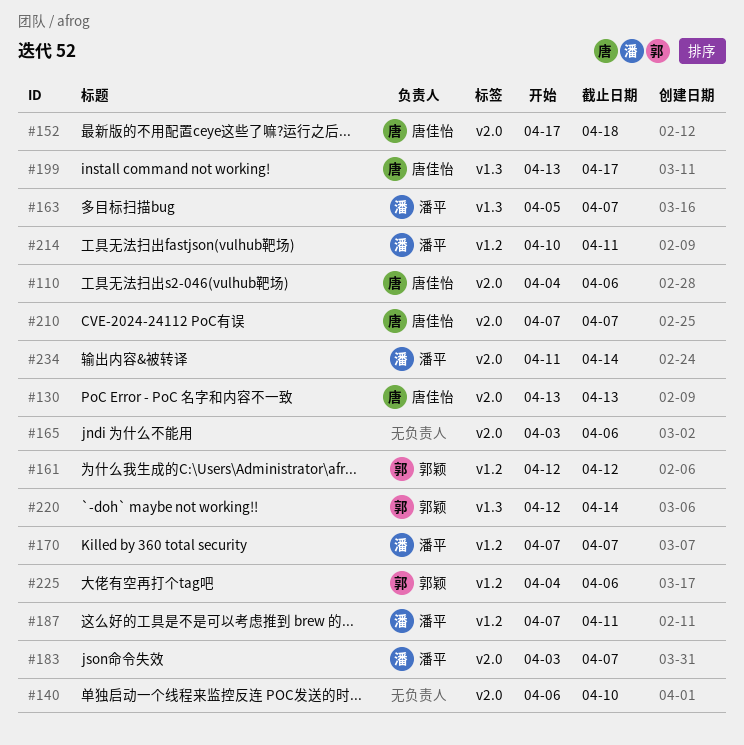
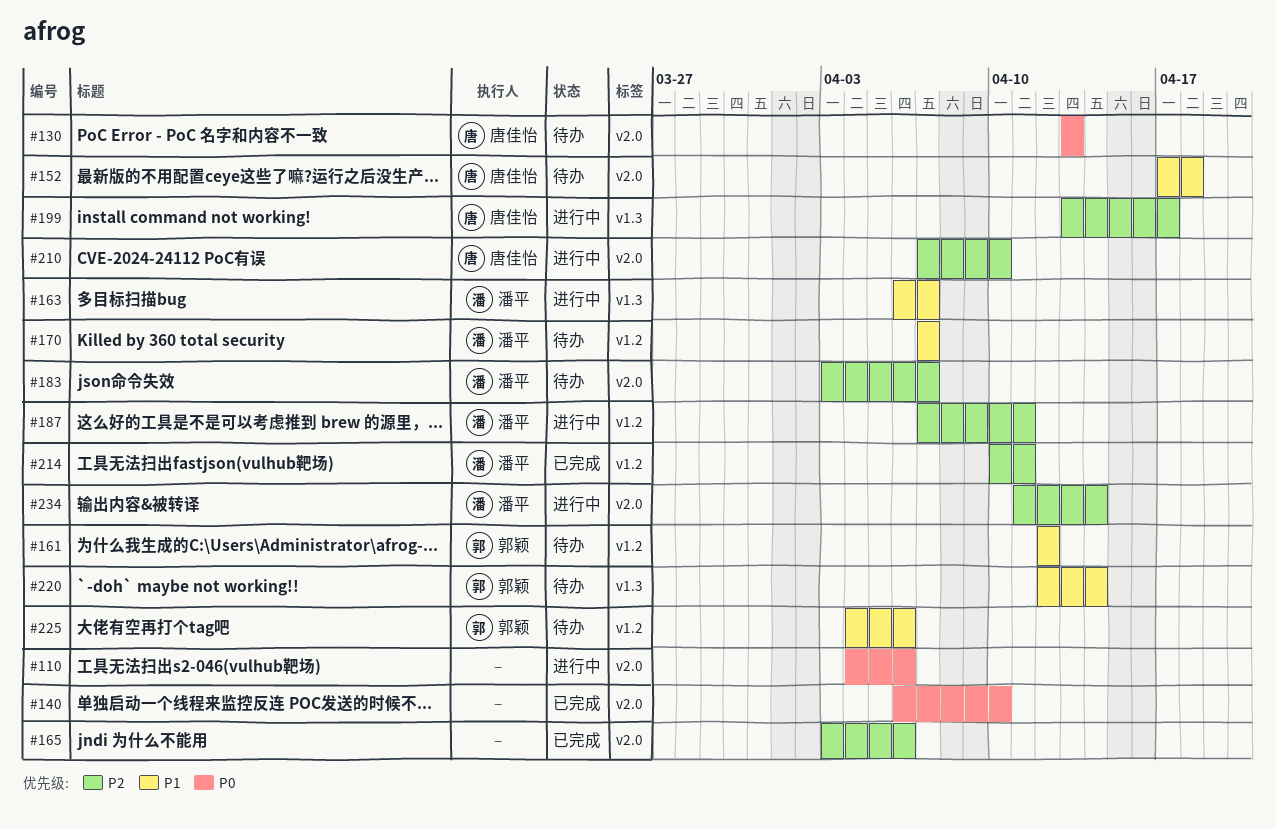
#110, owner: 唐佳怡 -> none
#163, start: Apr 5 -> Apr 6
#210, due: Apr 7 -> Apr 10

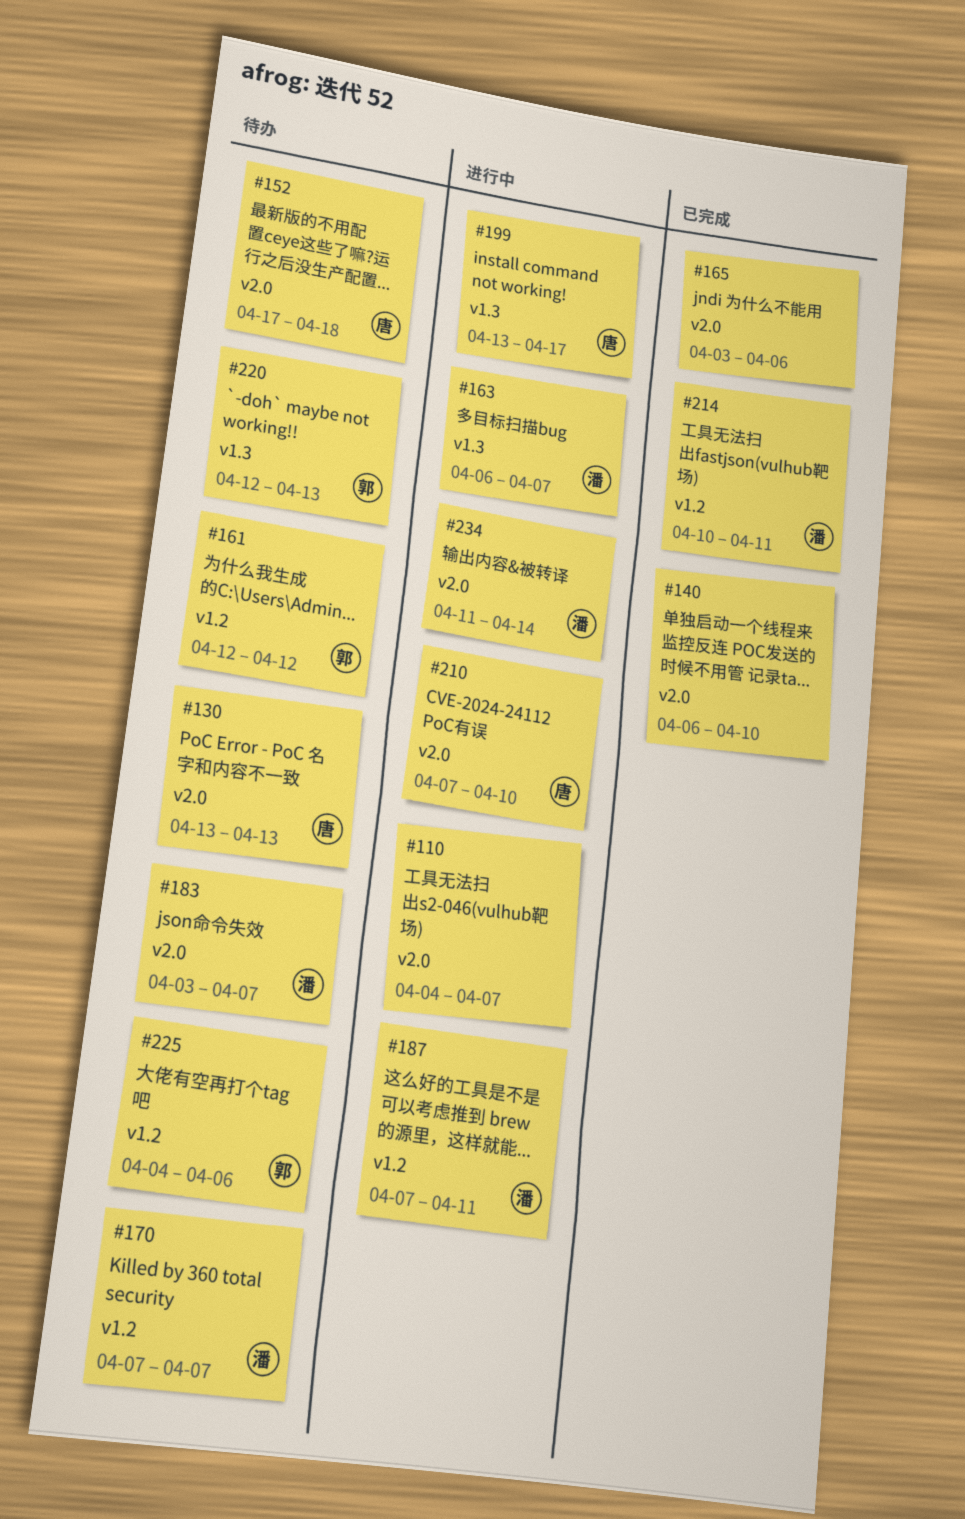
#110, due: Apr 6 -> Apr 7
#220, due: Apr 14 -> Apr 13

